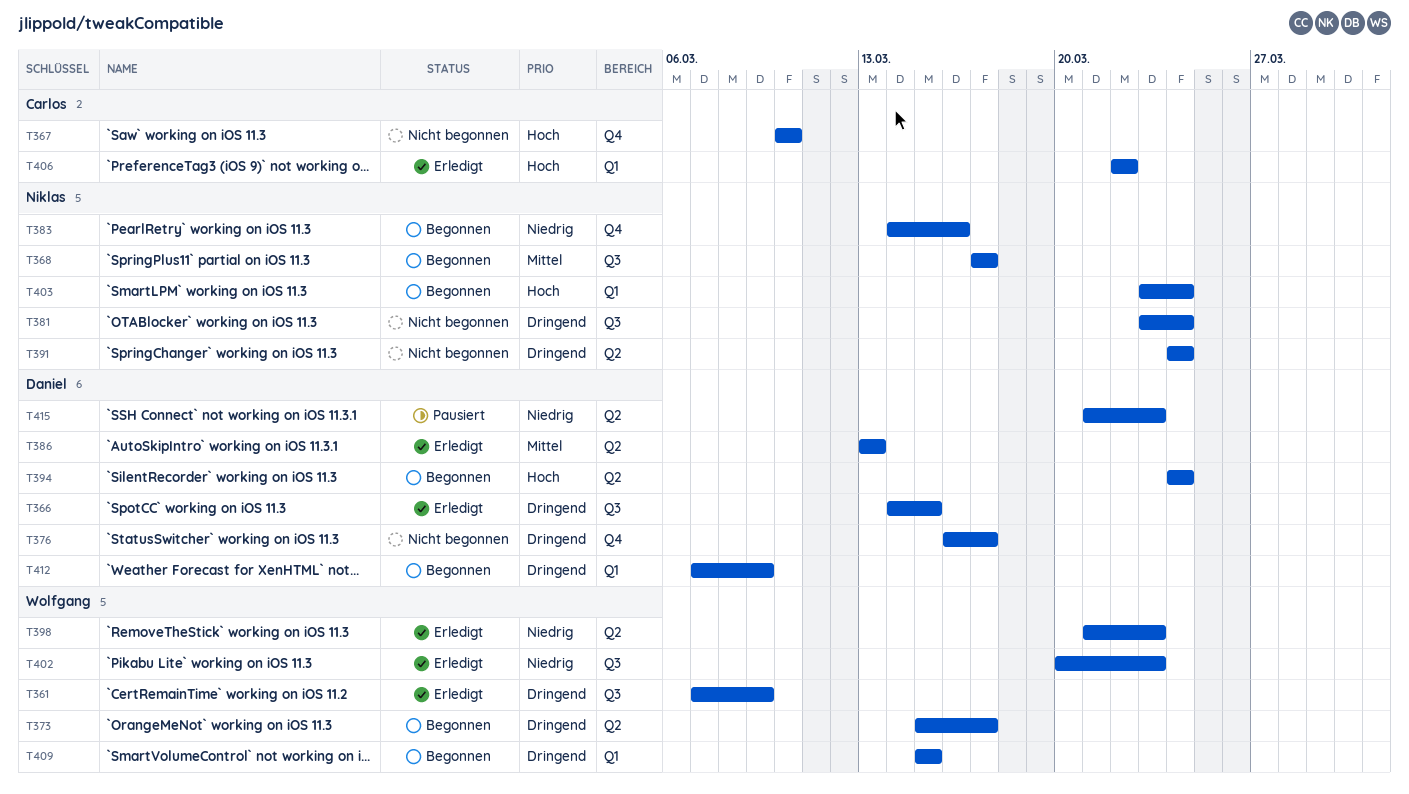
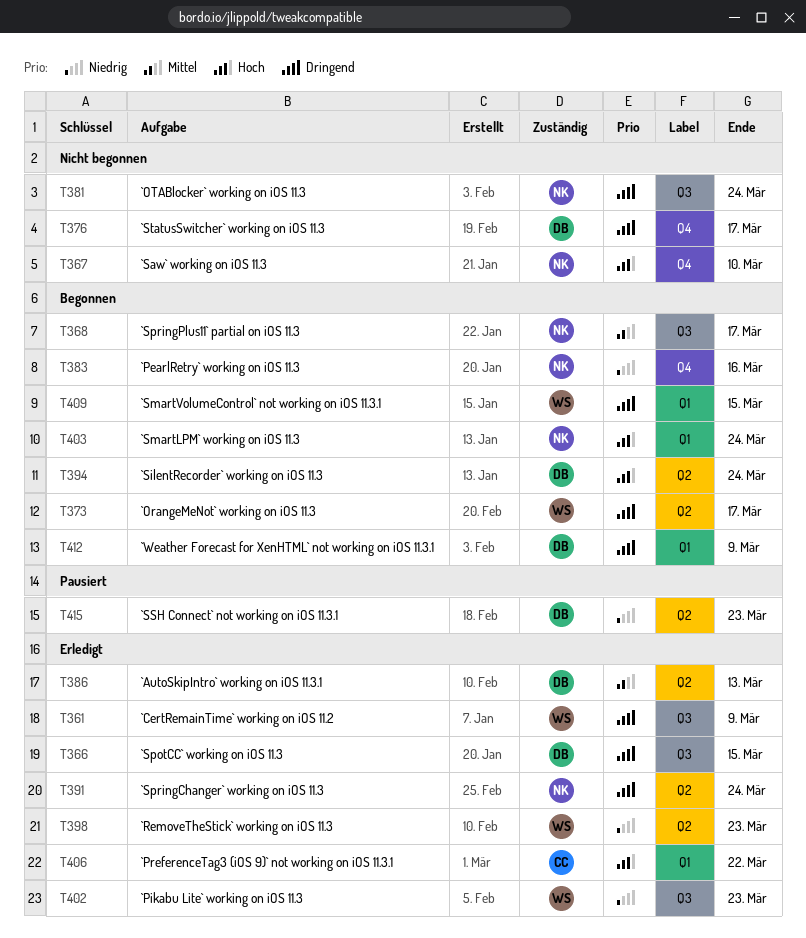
T367, owner: Carlos -> Niklas
T391, status: Nicht begonnen -> Erledigt

